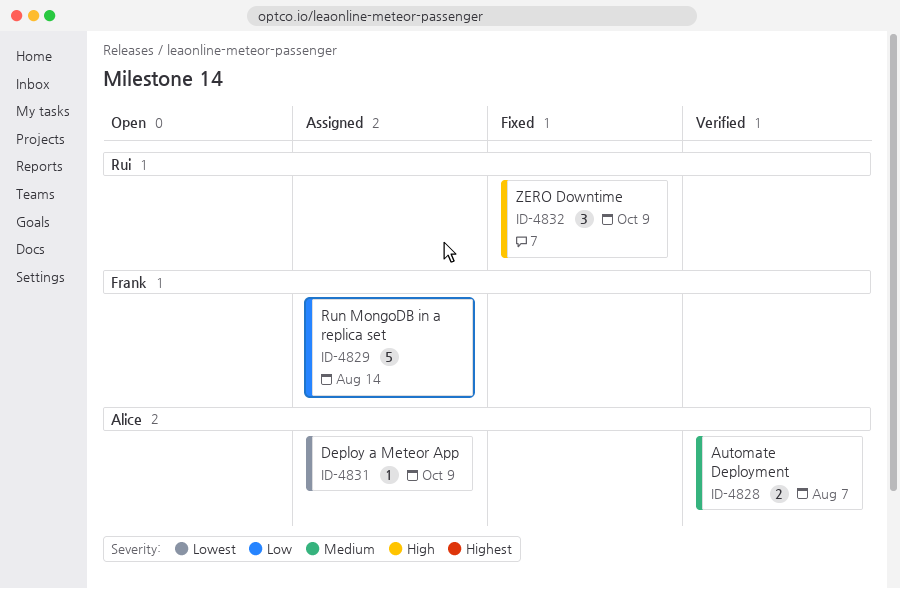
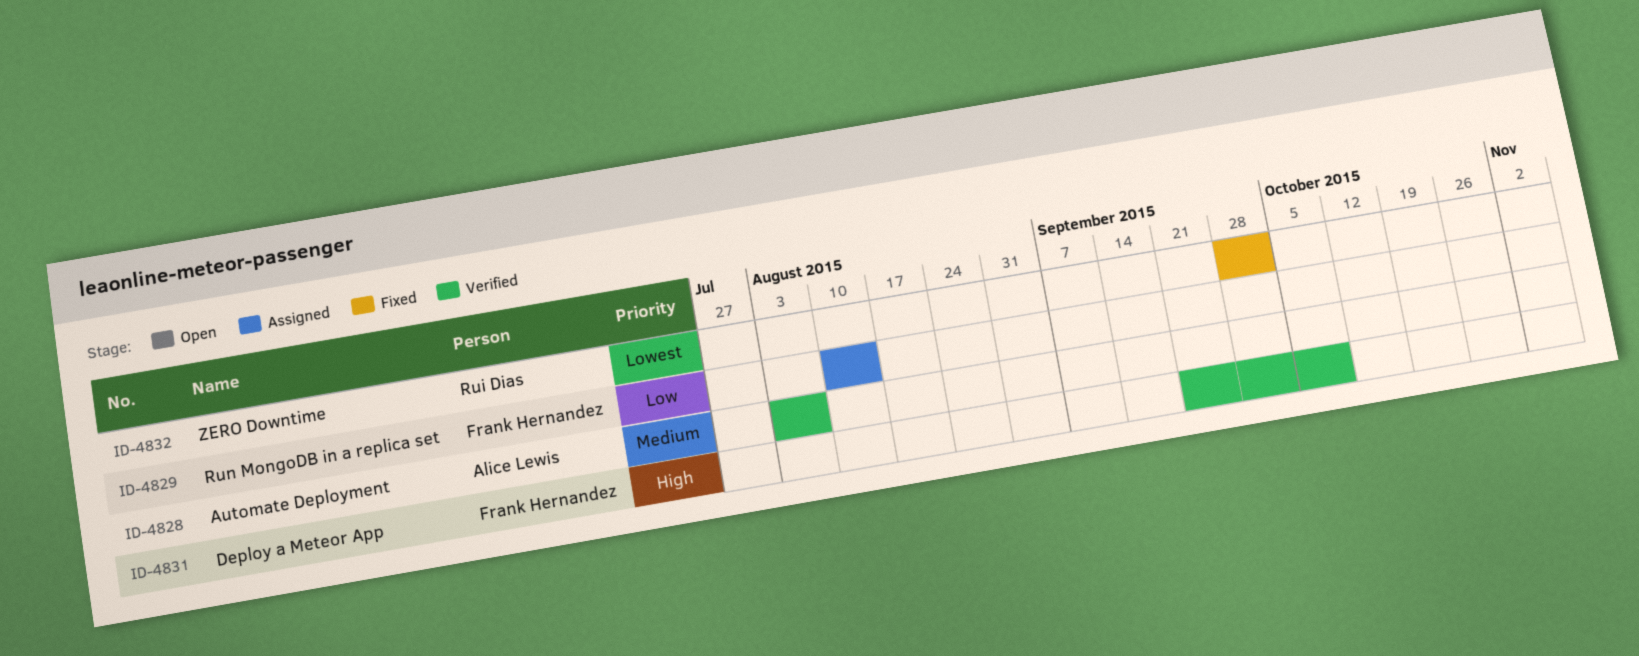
ID-4831, status: Assigned -> Verified
ID-4831, owner: Alice Lewis -> Frank Hernandez
ID-4831, priority: Lowest -> High
ID-4832, priority: High -> Lowest
ID-4832, due: Oct 9 -> Oct 2

